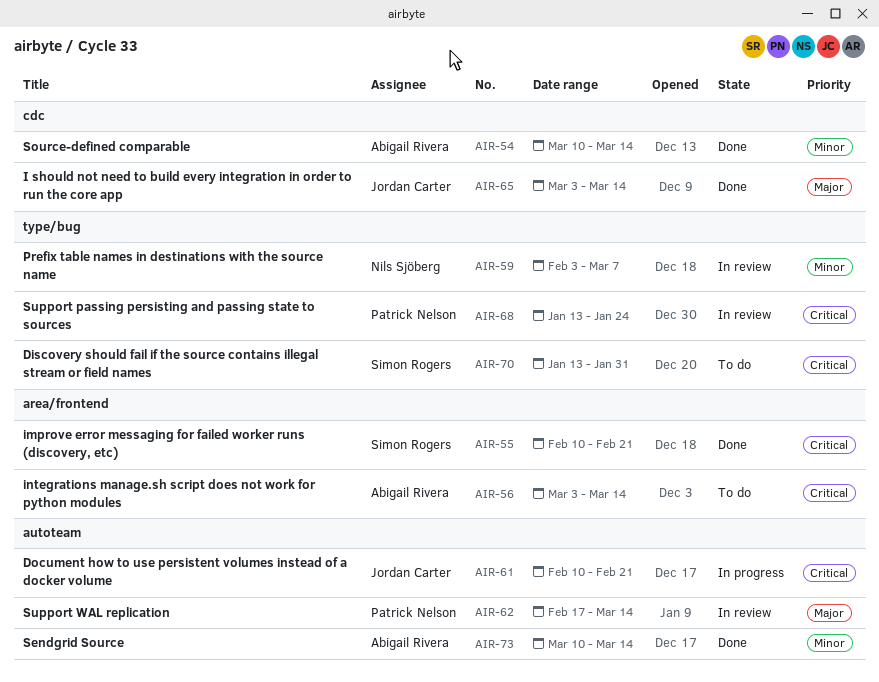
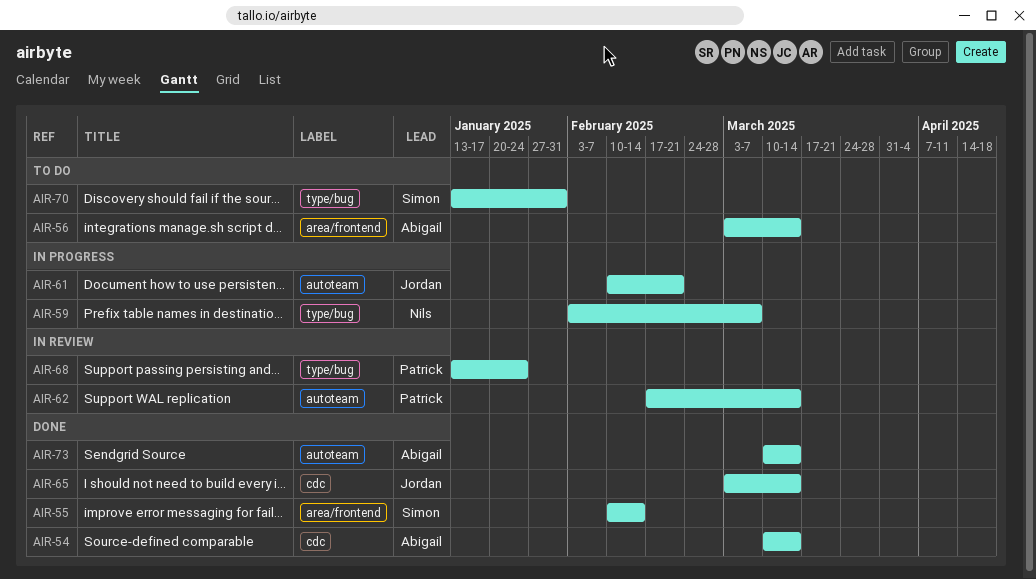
AIR-55, due: Feb 21 -> Feb 14
AIR-59, status: In review -> In progress

